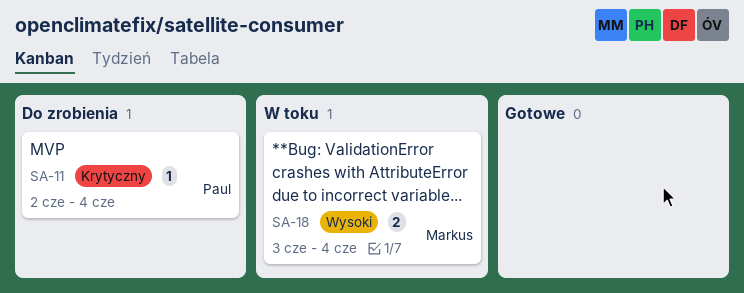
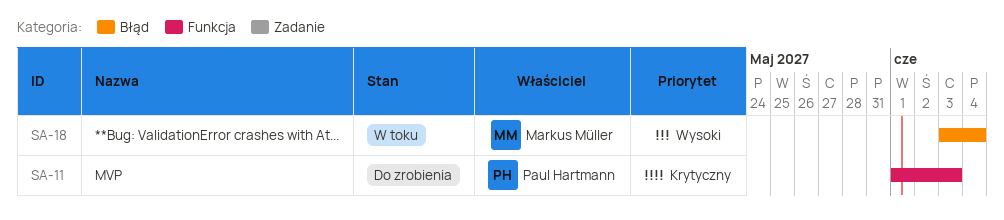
SA-11, start: Jun 2 -> Jun 1
SA-11, due: Jun 4 -> Jun 3

